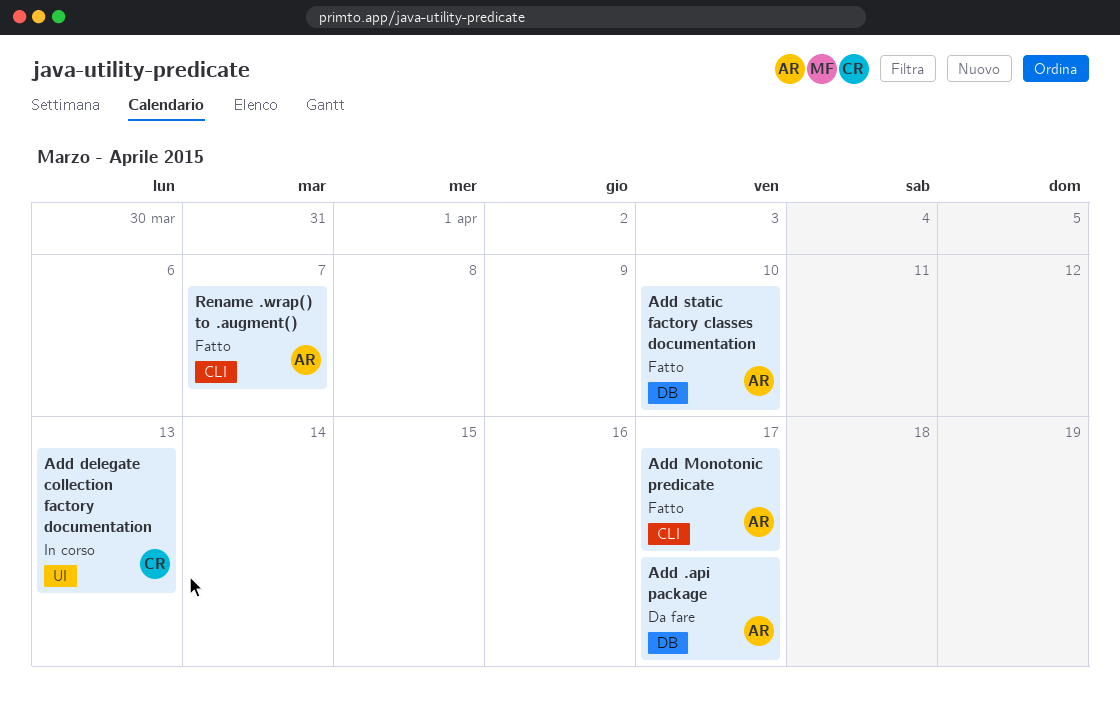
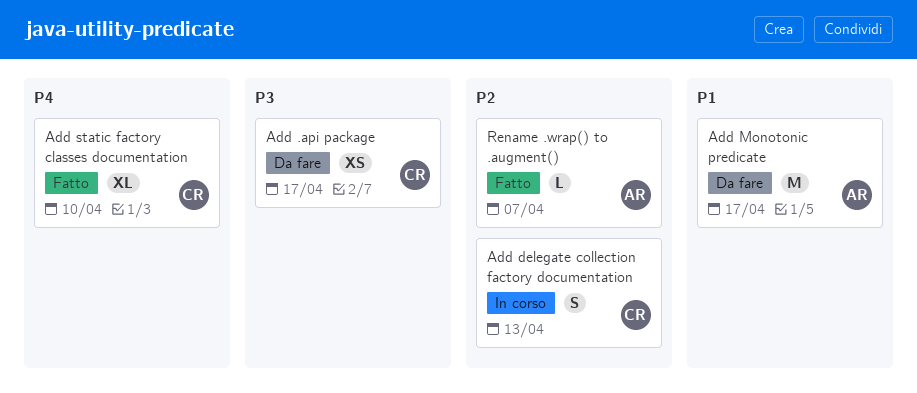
Add .api package, owner: AR -> CR
Add Monotonic predicate, status: Fatto -> Da fare
Add static factory classes documentation, owner: AR -> CR

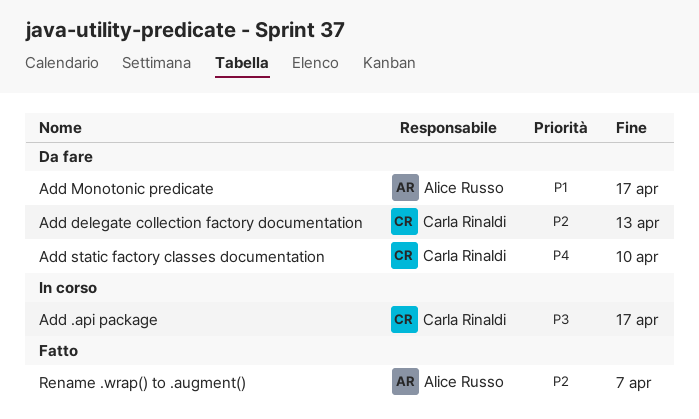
Add .api package, status: Da fare -> In corso
Add delegate collection factory documentation, status: In corso -> Da fare
Add static factory classes documentation, status: Fatto -> Da fare

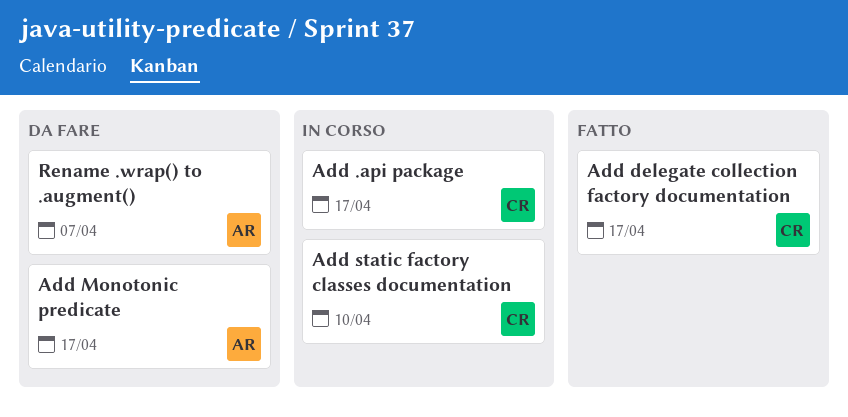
Add delegate collection factory documentation, status: Da fare -> Fatto
Add delegate collection factory documentation, due: Apr 13 -> Apr 17
Add static factory classes documentation, status: Da fare -> In corso
Rename .wrap() to .augment(), status: Fatto -> Da fare

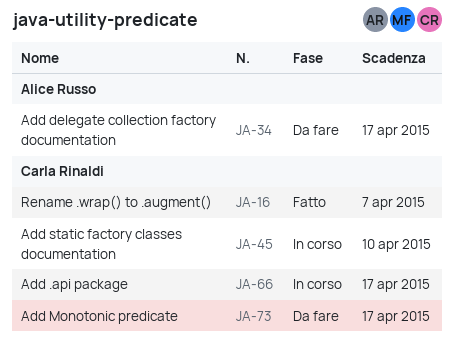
Add delegate collection factory documentation, status: Fatto -> Da fare
Add delegate collection factory documentation, owner: Carla Rinaldi -> Alice Russo
Add Monotonic predicate, owner: Alice Russo -> Carla Rinaldi
Rename .wrap() to .augment(), status: Da fare -> Fatto
Rename .wrap() to .augment(), owner: Alice Russo -> Carla Rinaldi

